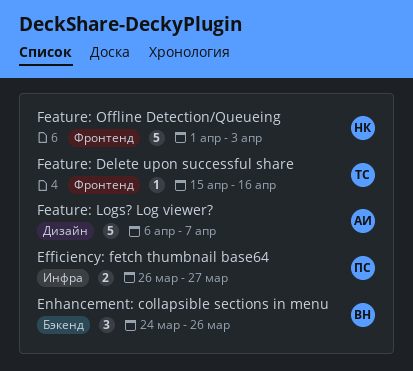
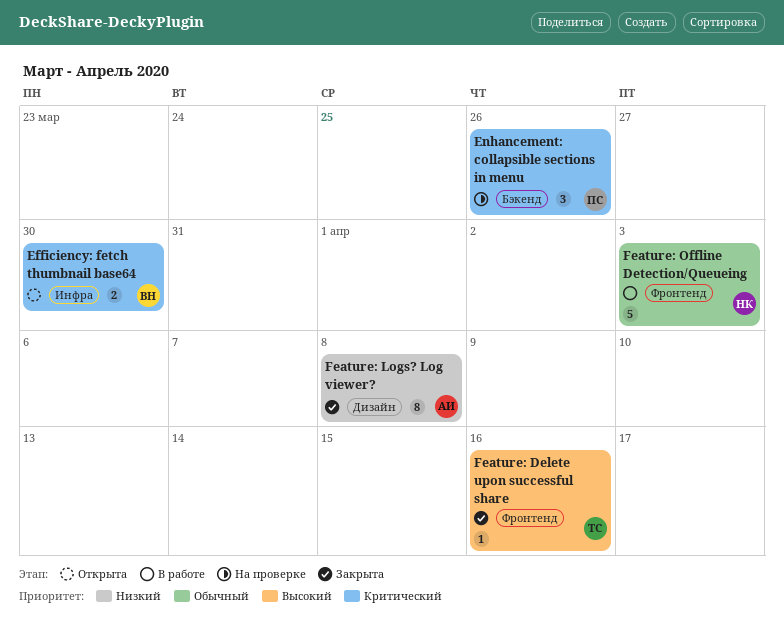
Efficiency: fetch thumbnail base64, owner: ПС -> ВН
Efficiency: fetch thumbnail base64, due: Mar 27 -> Mar 30
Enhancement: collapsible sections in menu, owner: ВН -> ПС
Feature: Logs? Log viewer?, estimate: 5 -> 8
Feature: Logs? Log viewer?, due: Apr 7 -> Apr 8

